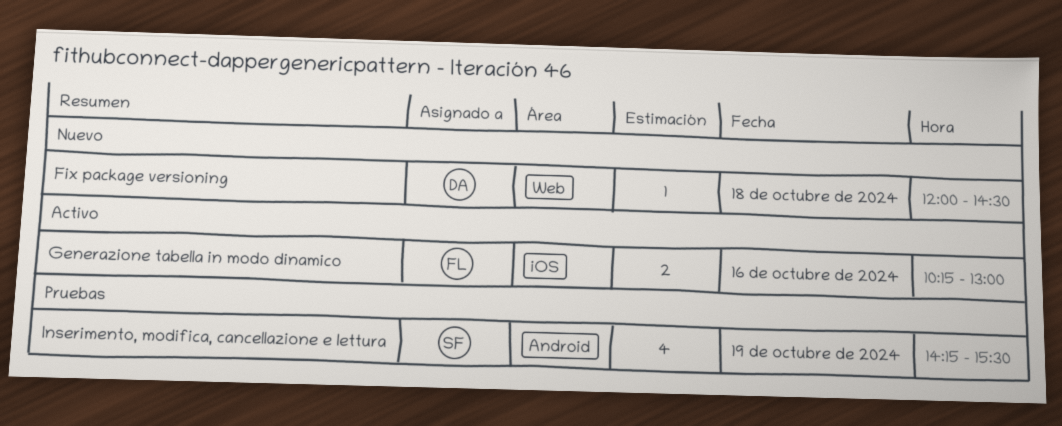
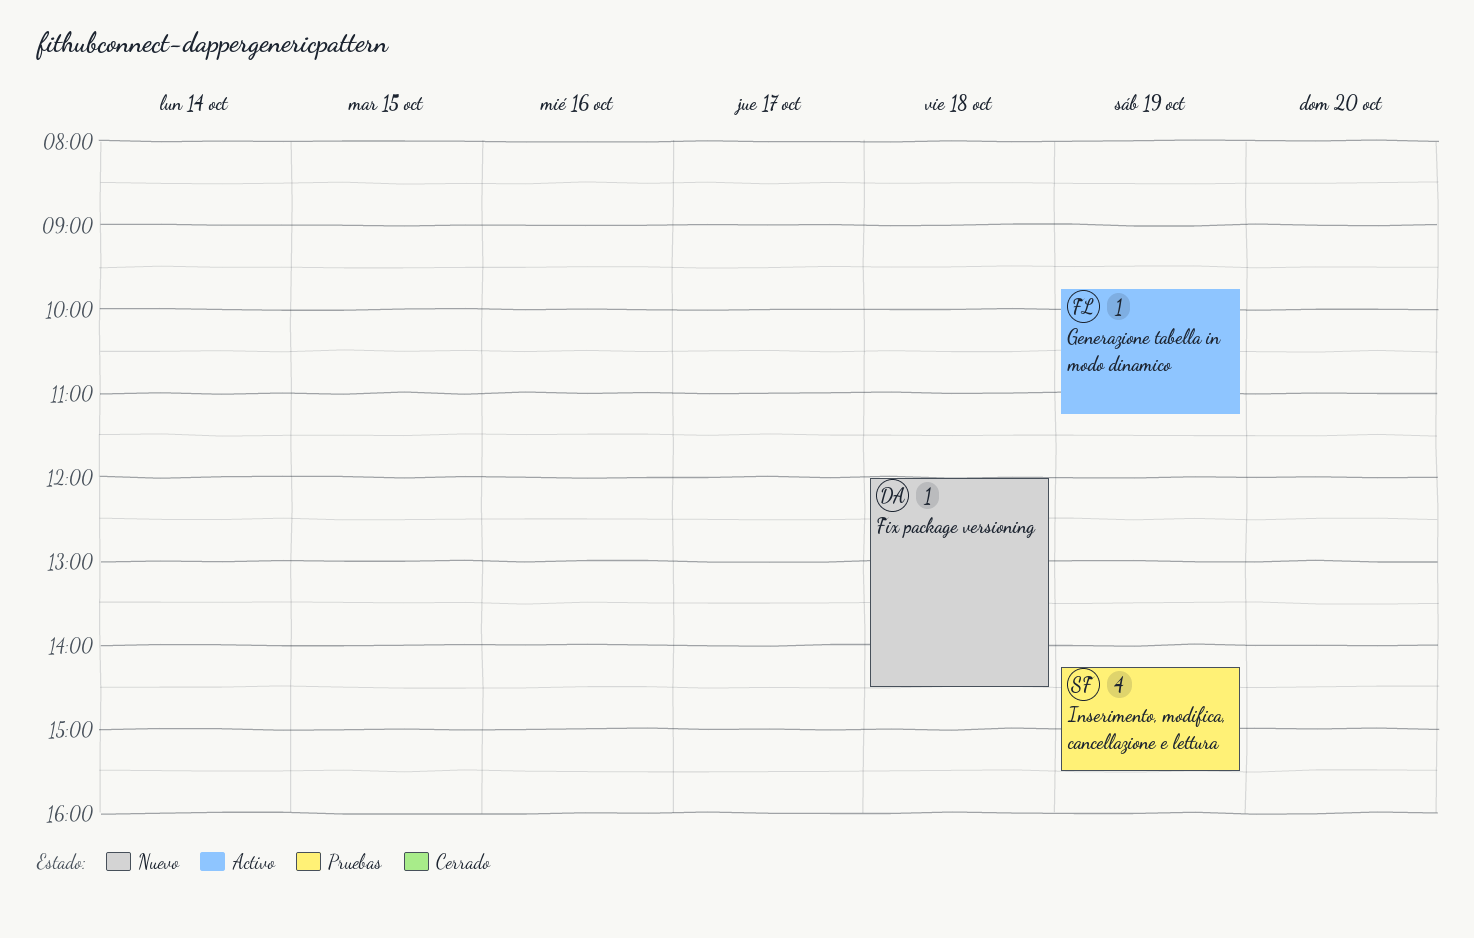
Generazione tabella in modo dinamico, estimate: 2 -> 1
Generazione tabella in modo dinamico, day: Oct 16 -> Oct 19
Generazione tabella in modo dinamico, begins: 10:15 -> 09:45
Generazione tabella in modo dinamico, ends: 13:00 -> 11:15

